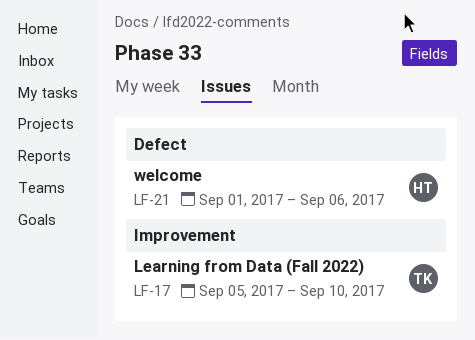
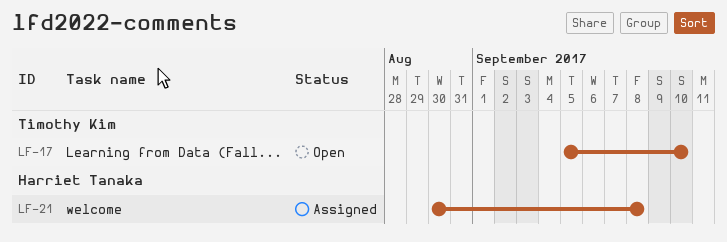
LF-21, start: Sep 1 -> Aug 30
LF-21, due: Sep 6 -> Sep 8

